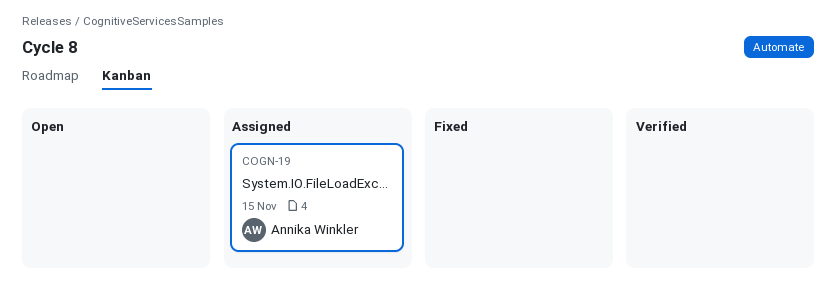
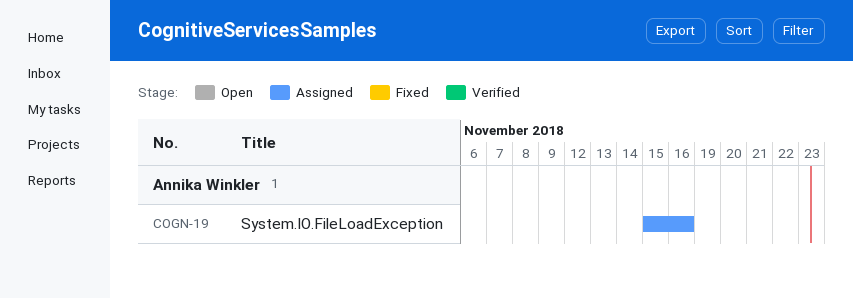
COGN-19, due: Nov 15 -> Nov 16

